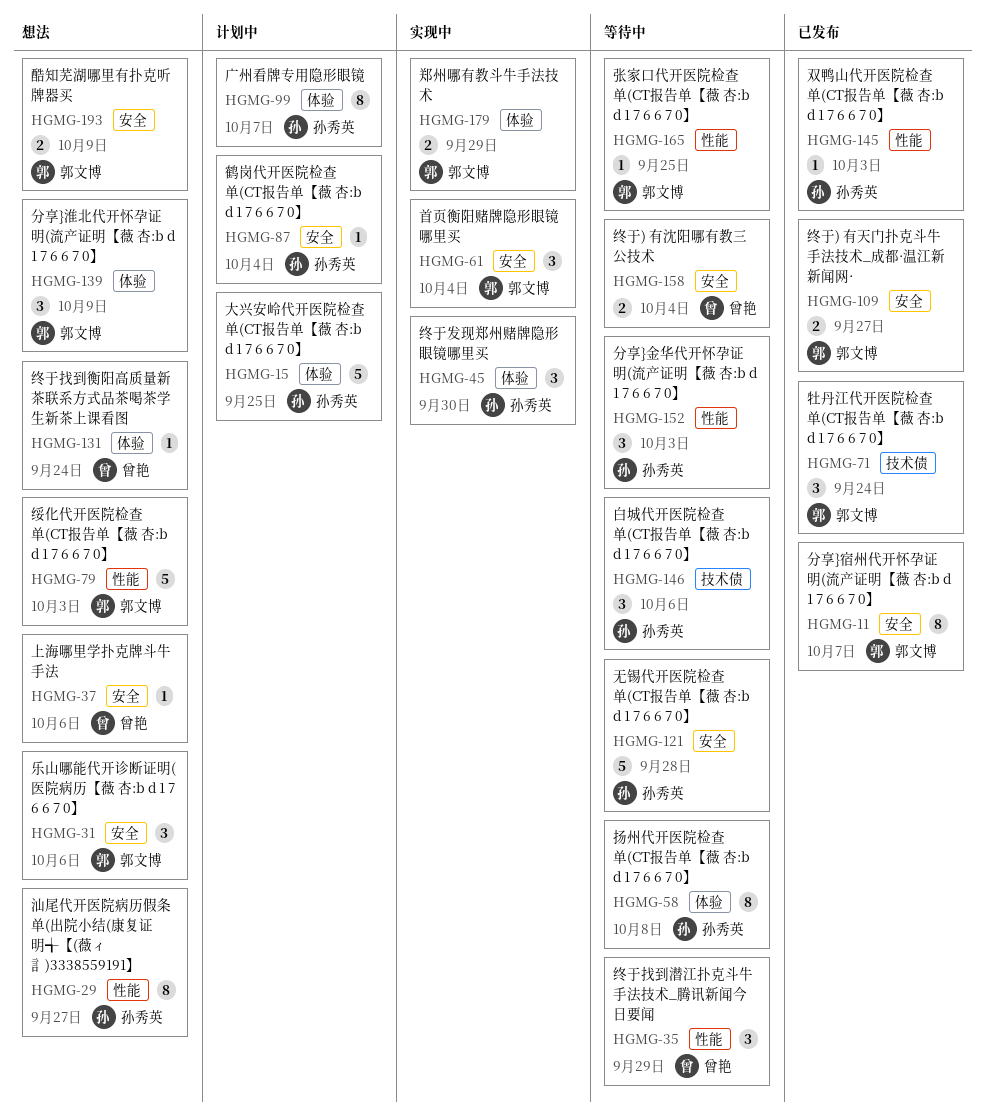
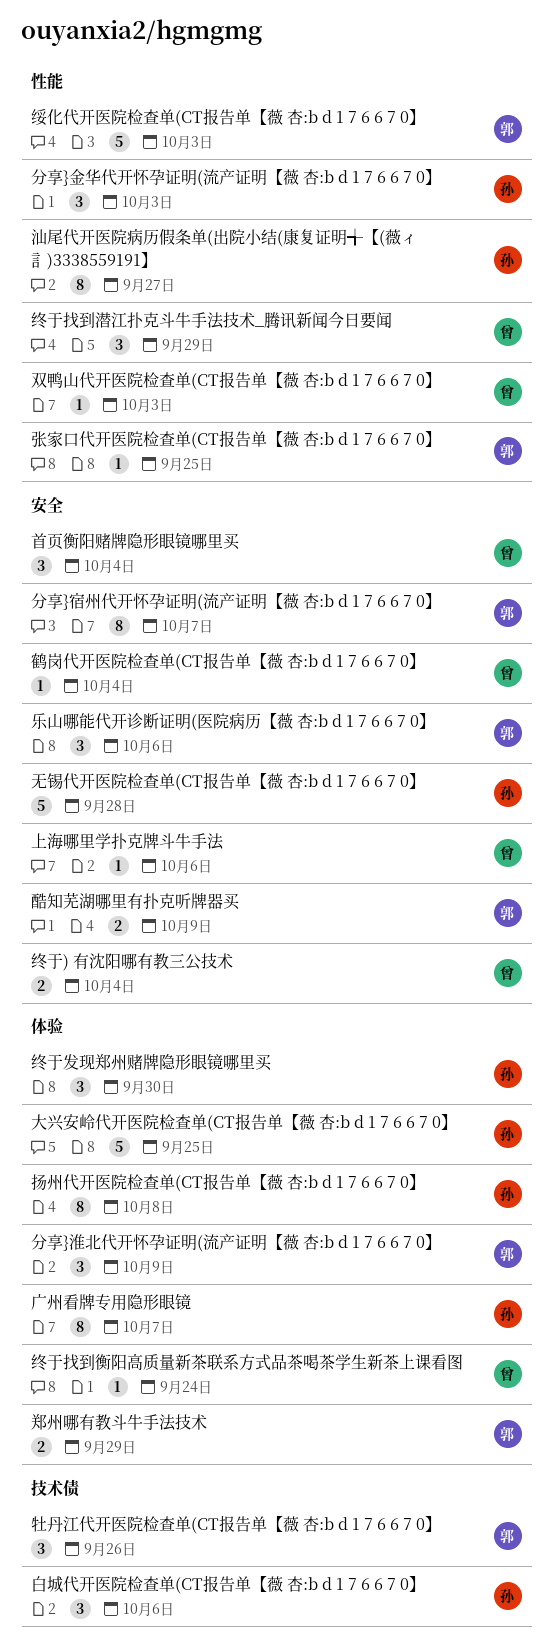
双鸭山代开医院检查单(CT报告单【薇 杏:b d 1 7 6 6 7 0】, owner: 孙秀英 -> 曾艳
牡丹江代开医院检查单(CT报告单【薇 杏:b d 1 7 6 6 7 0】, due: Sep 24 -> Sep 26
终于) 有天门扑克斗牛手法技术_成都·温江新新闻网·: present -> none
首页衡阳赌牌隐形眼镜哪里买, owner: 郭文博 -> 曾艳
鹤岗代开医院检查单(CT报告单【薇 杏:b d 1 7 6 6 7 0】, owner: 孙秀英 -> 曾艳

